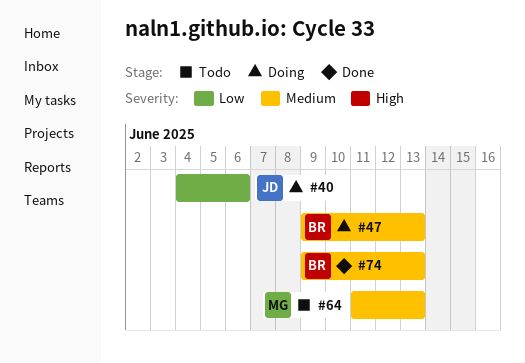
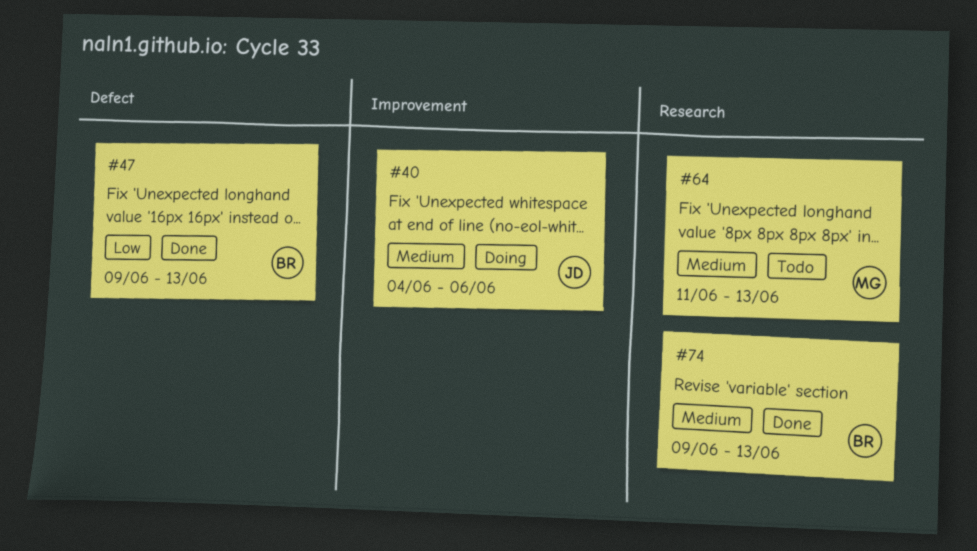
#40, priority: Low -> Medium
#47, status: Doing -> Done
#47, priority: Medium -> Low

